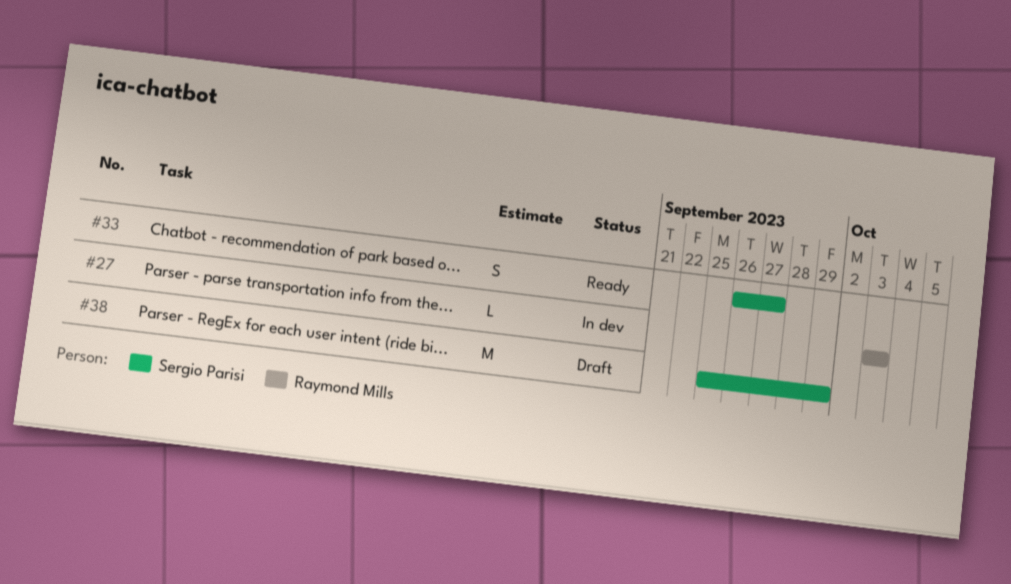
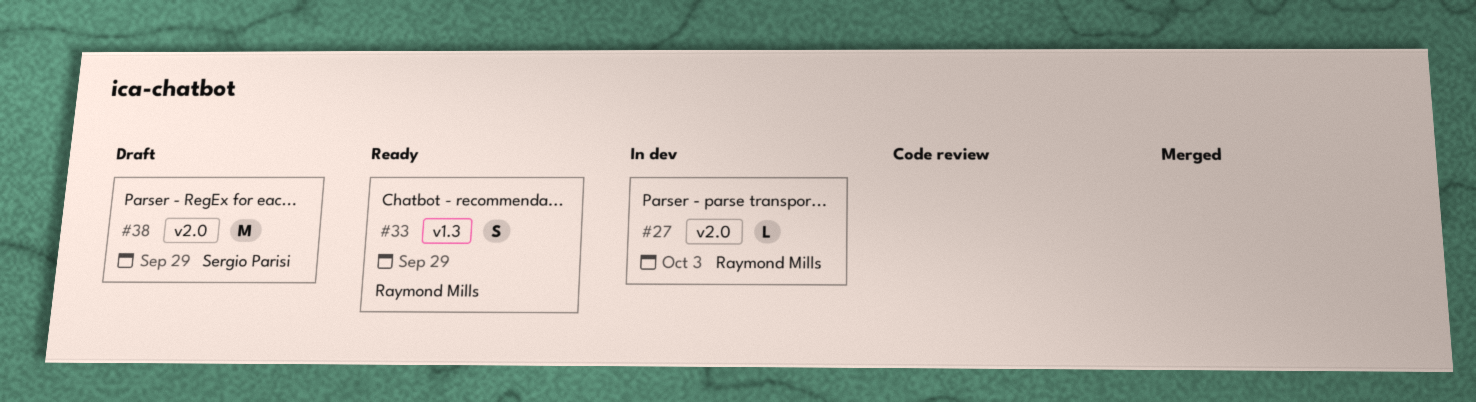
#33, owner: Sergio Parisi -> Raymond Mills
#33, due: Sep 27 -> Sep 29

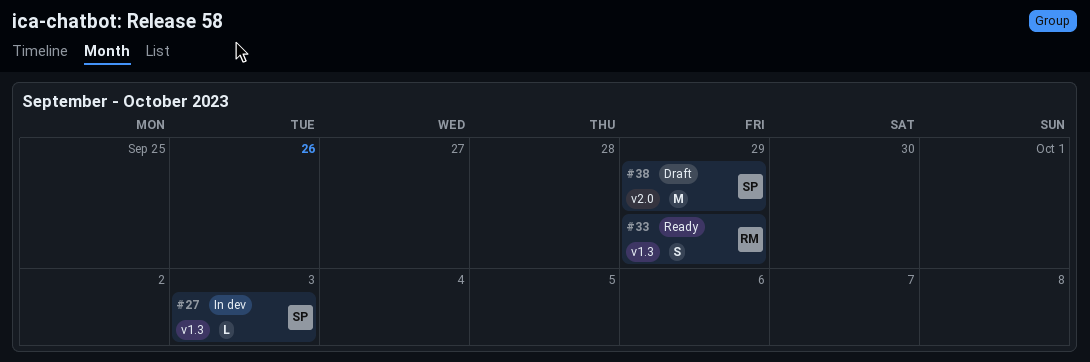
#27, owner: Raymond Mills -> Sergio Parisi
#27, label: v2.0 -> v1.3

